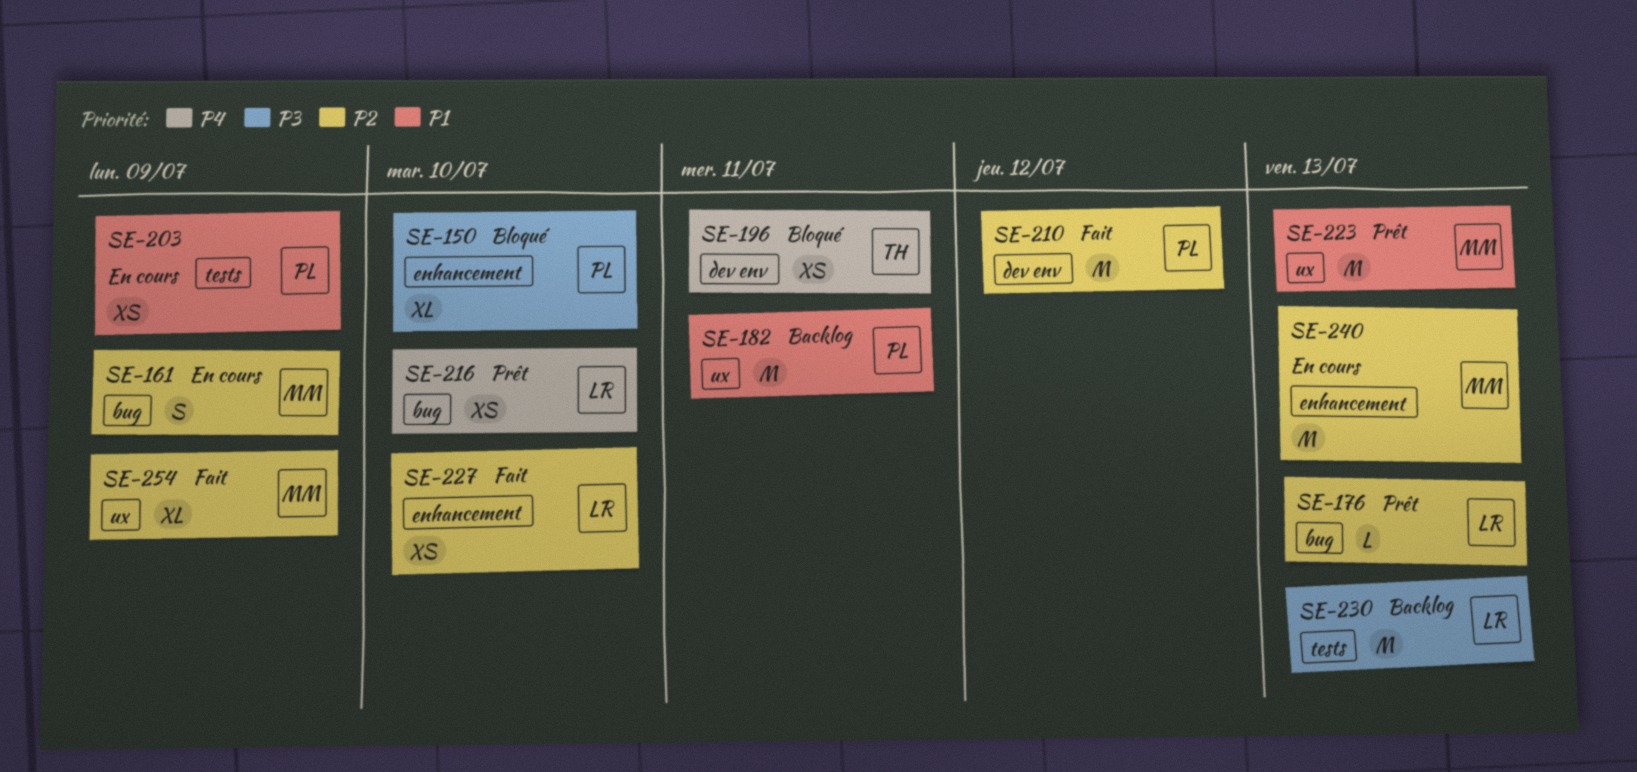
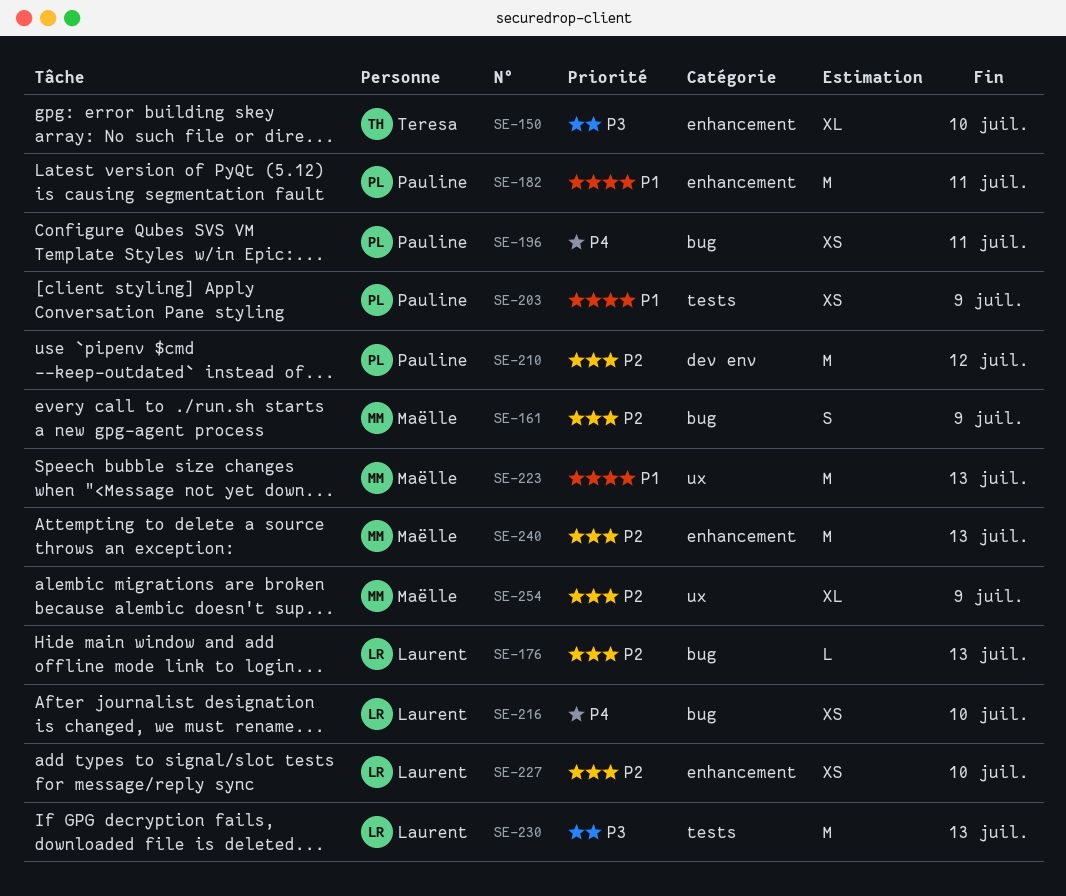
SE-150, owner: Pauline -> Teresa
SE-182, label: ux -> enhancement
SE-196, owner: Teresa -> Pauline
SE-196, label: dev env -> bug

